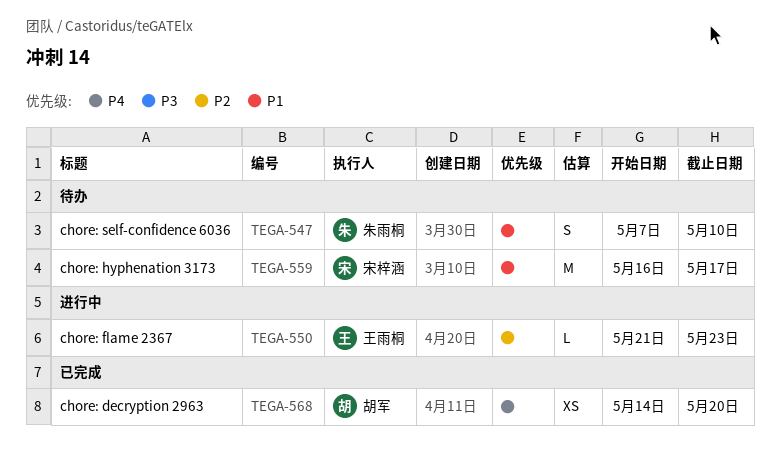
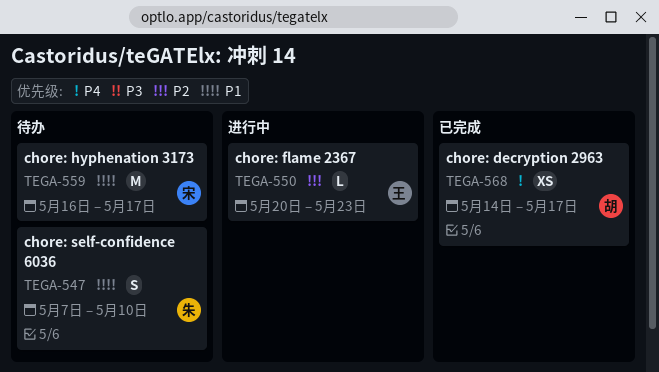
TEGA-550, start: May 21 -> May 20
TEGA-568, due: May 20 -> May 17

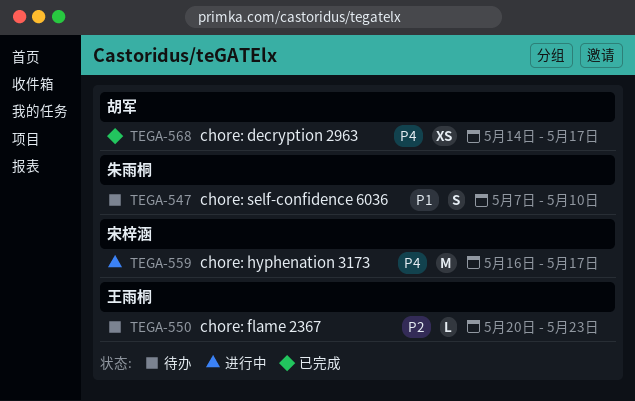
TEGA-550, status: 进行中 -> 待办
TEGA-559, status: 待办 -> 进行中
TEGA-559, priority: P1 -> P4

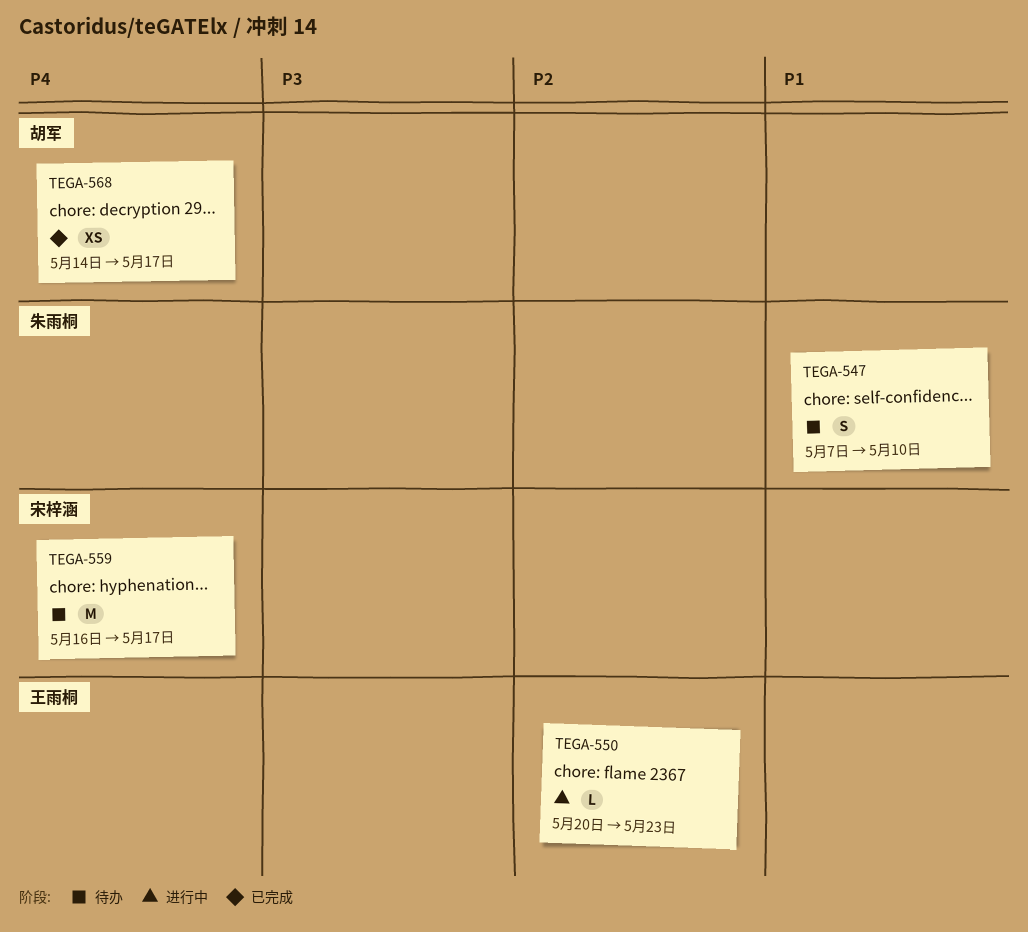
TEGA-550, status: 待办 -> 进行中
TEGA-559, status: 进行中 -> 待办

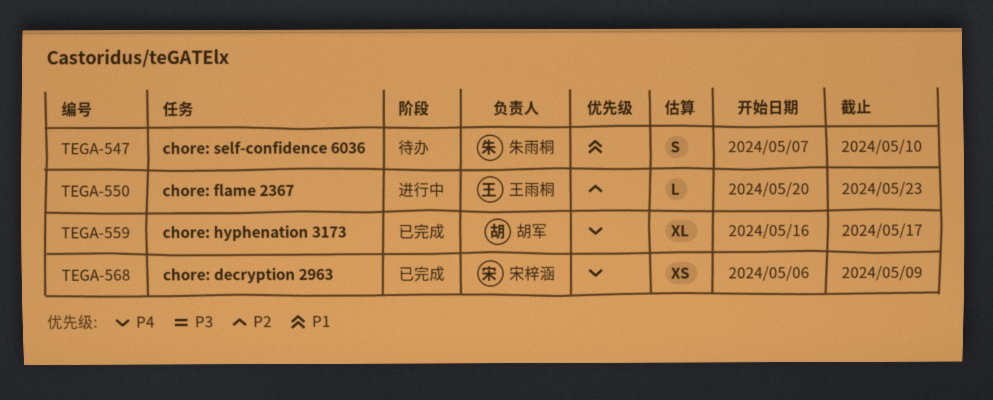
TEGA-559, status: 待办 -> 已完成
TEGA-559, owner: 宋梓涵 -> 胡军
TEGA-559, estimate: M -> XL
TEGA-568, owner: 胡军 -> 宋梓涵
TEGA-568, start: May 14 -> May 6
TEGA-568, due: May 17 -> May 9

